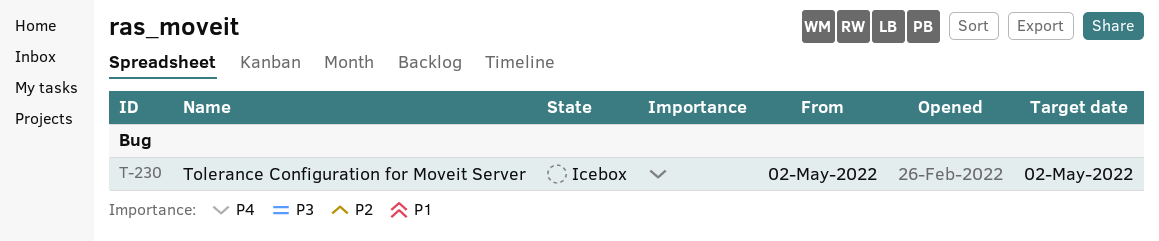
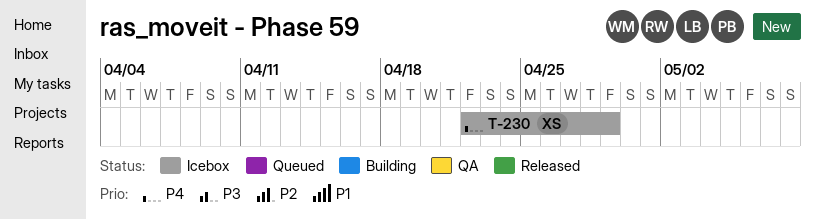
T-230, start: May 2 -> Apr 22
T-230, due: May 2 -> Apr 29

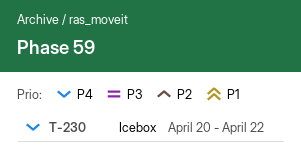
T-230, start: Apr 22 -> Apr 20
T-230, due: Apr 29 -> Apr 22

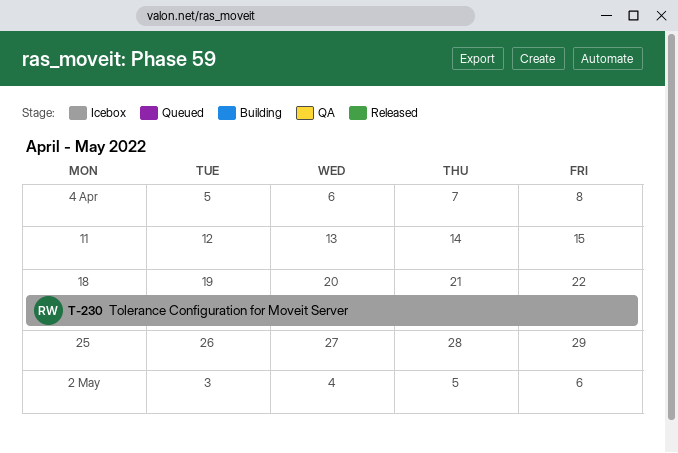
T-230, start: Apr 20 -> Apr 18

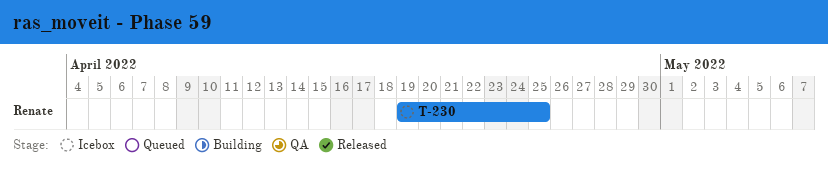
T-230, start: Apr 18 -> Apr 19
T-230, due: Apr 22 -> Apr 25

